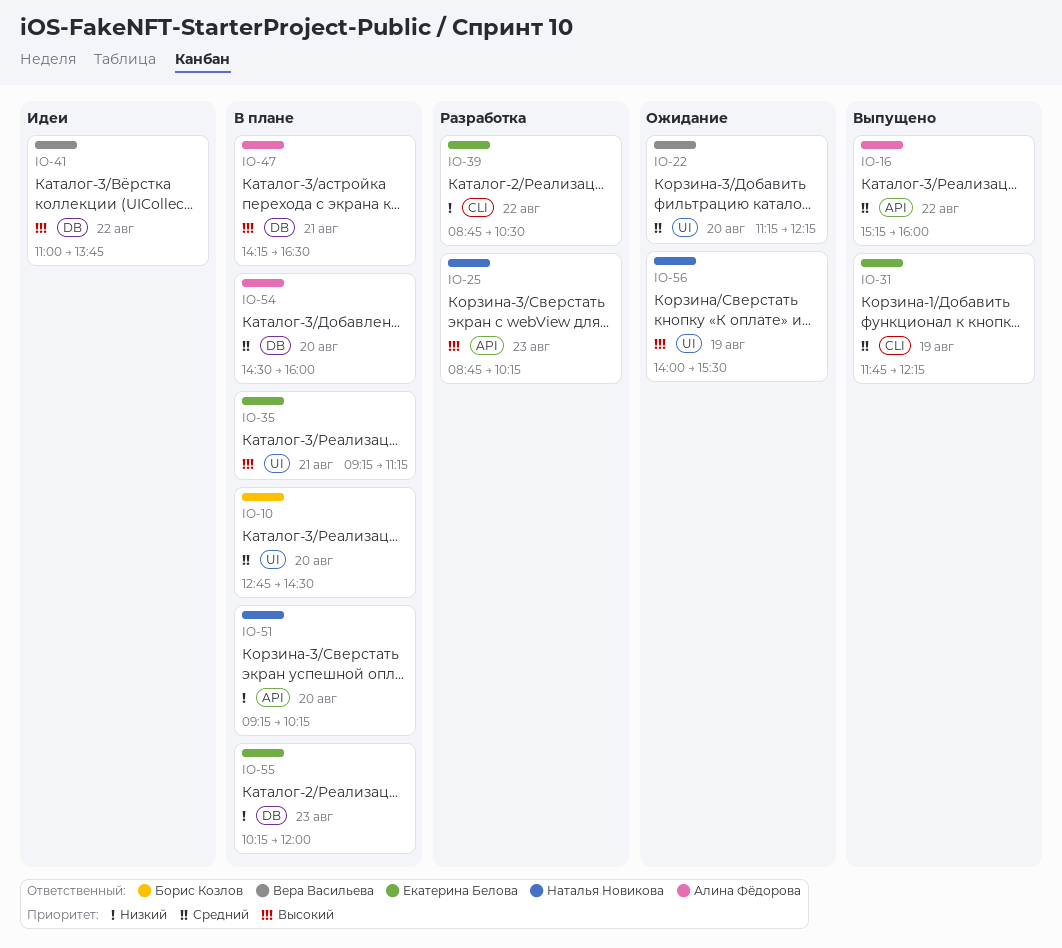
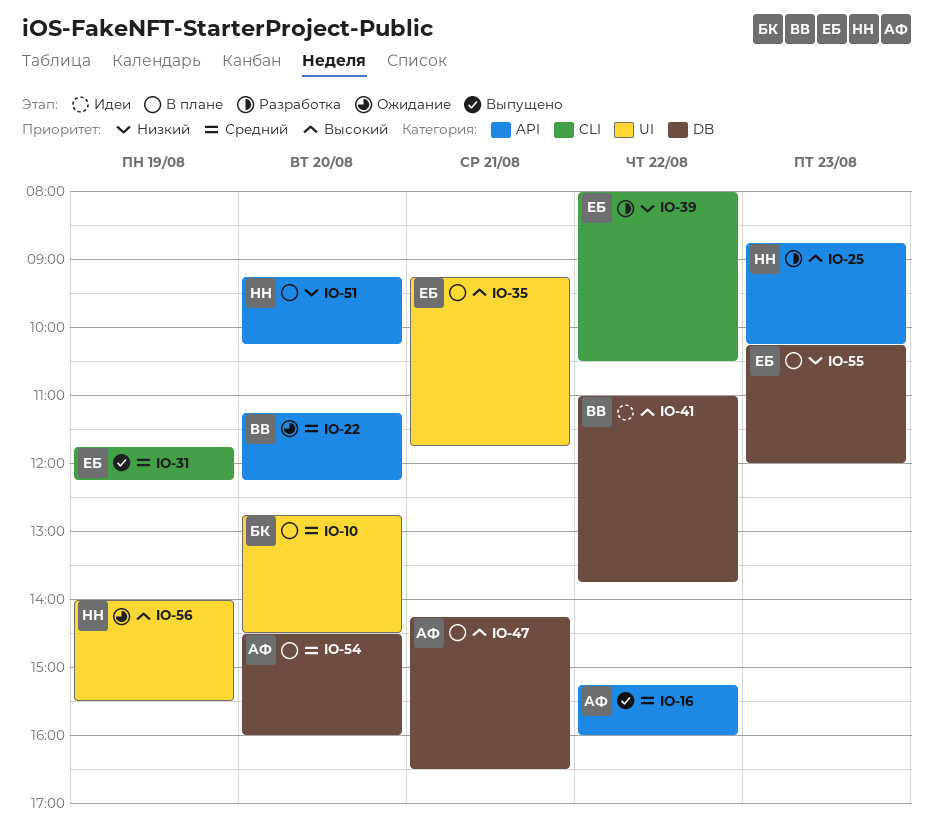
IO-22, label: UI -> API
IO-35, ends: 11:15 -> 11:45
IO-39, begins: 08:45 -> 08:00

